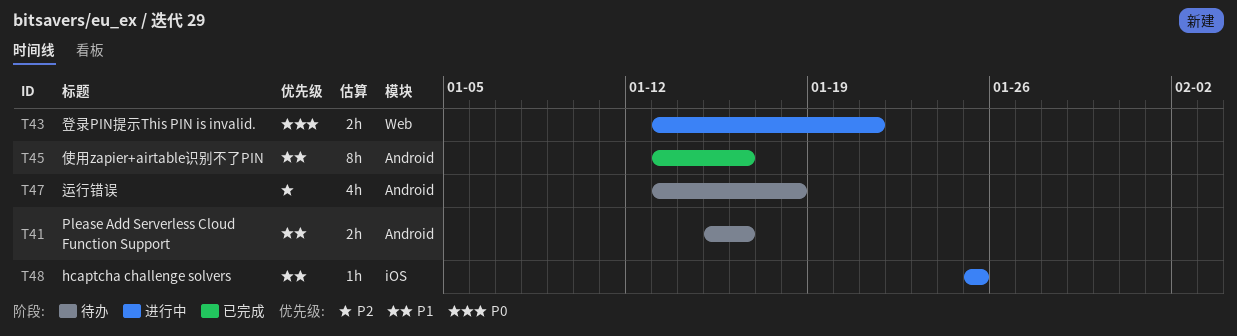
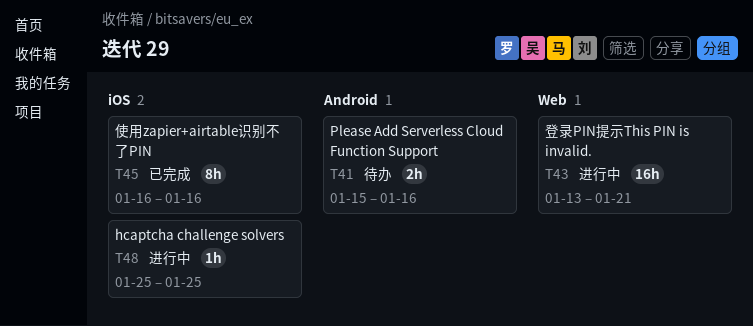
T43, estimate: 2h -> 16h
T45, label: Android -> iOS
T45, start: Jan 13 -> Jan 16
T47: present -> none

